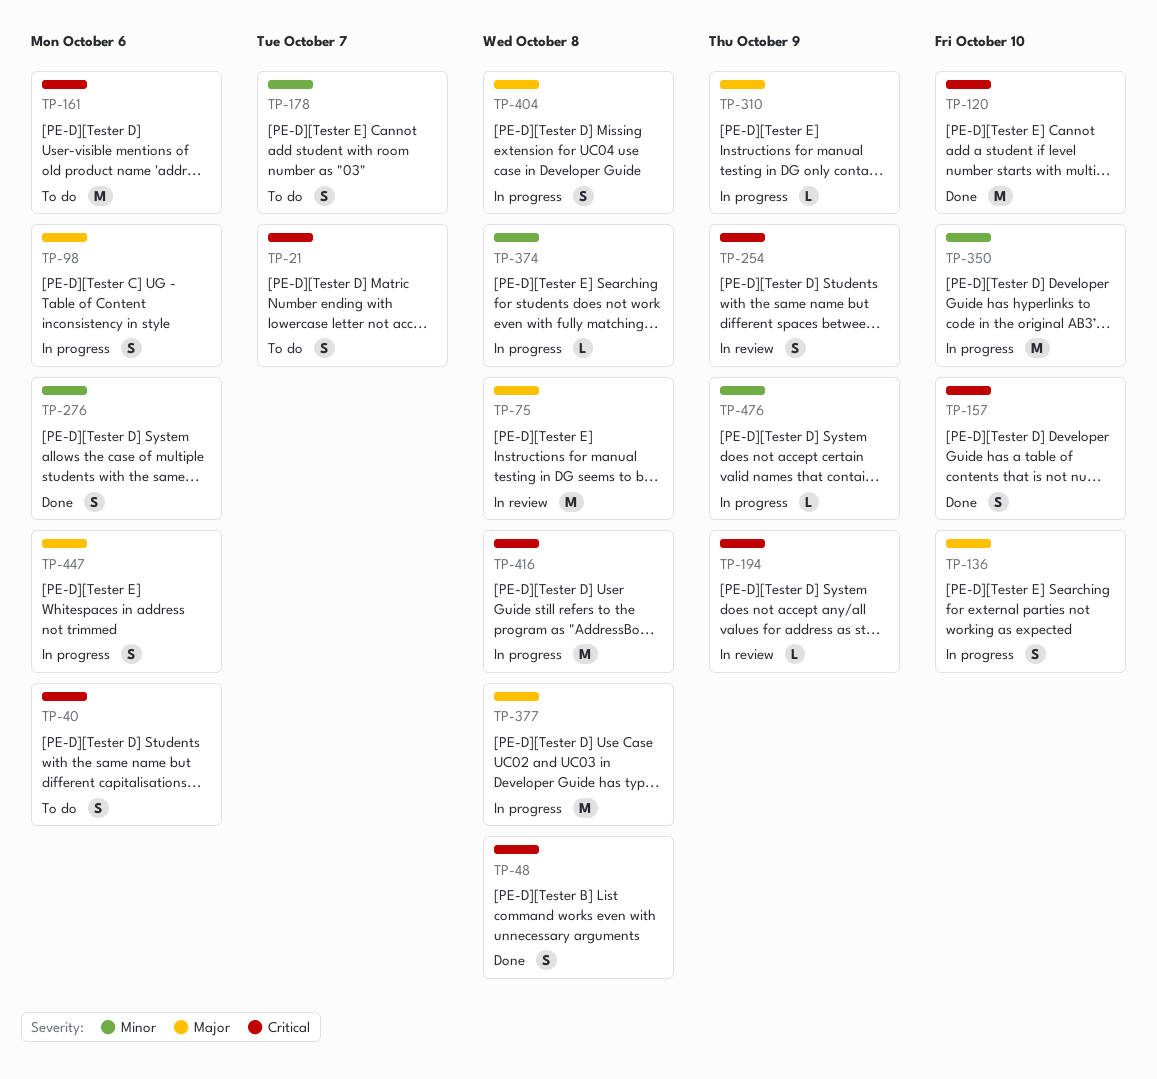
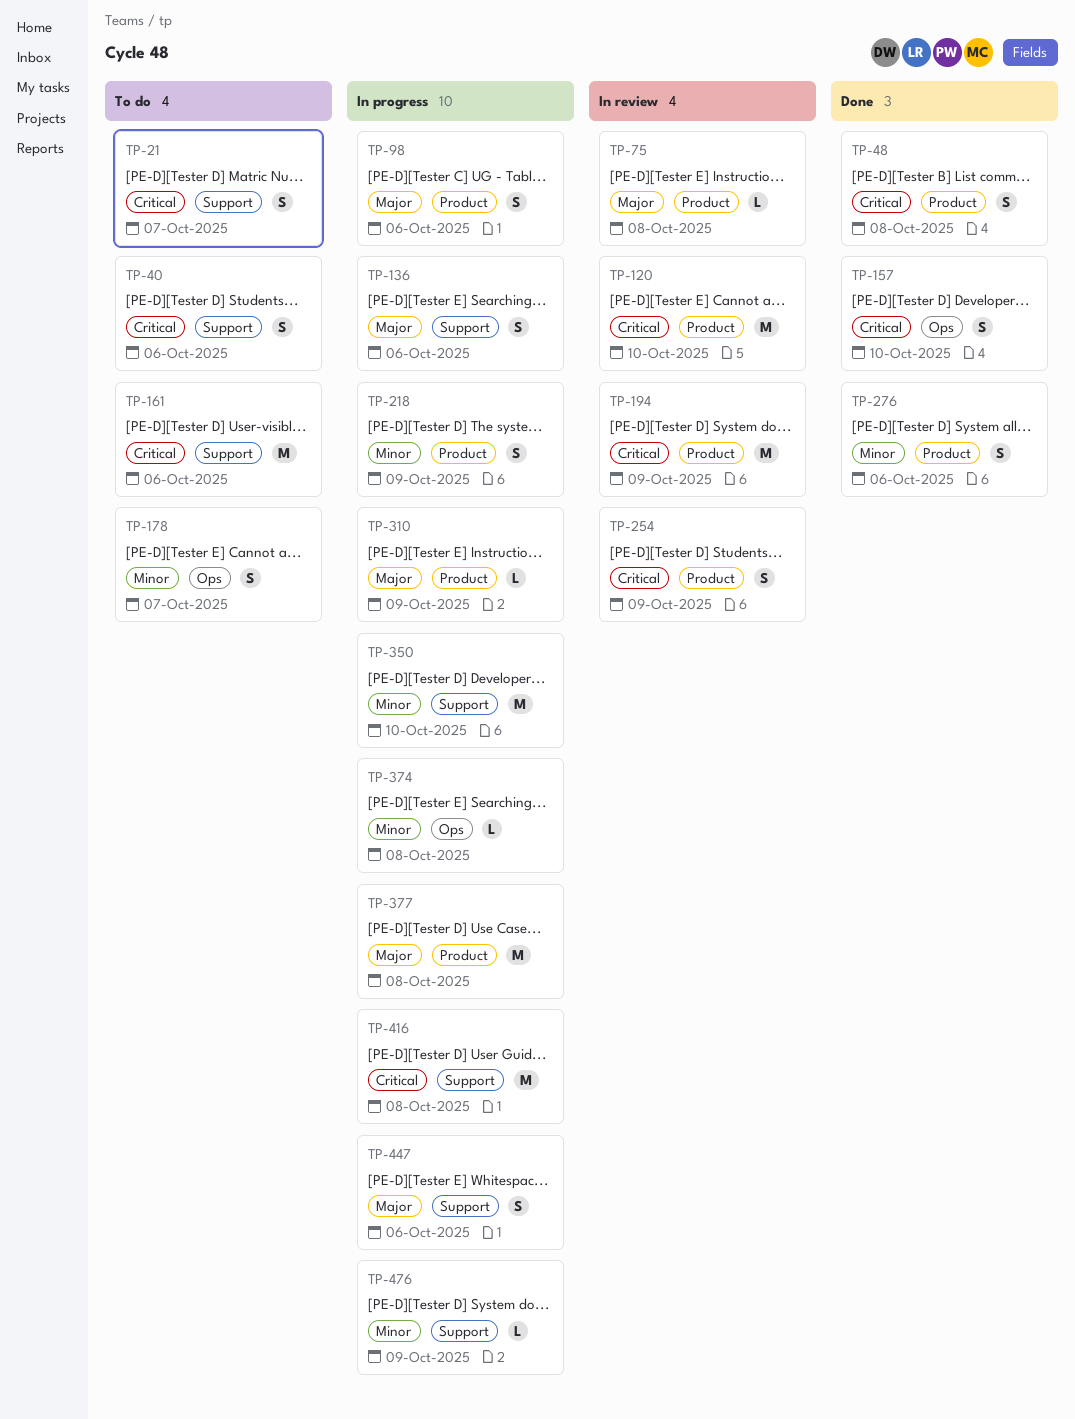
TP-75, estimate: M -> L
TP-120, status: Done -> In review
TP-136, due: Oct 10 -> Oct 6
TP-194, estimate: L -> M
TP-218: none -> present
TP-404: present -> none

